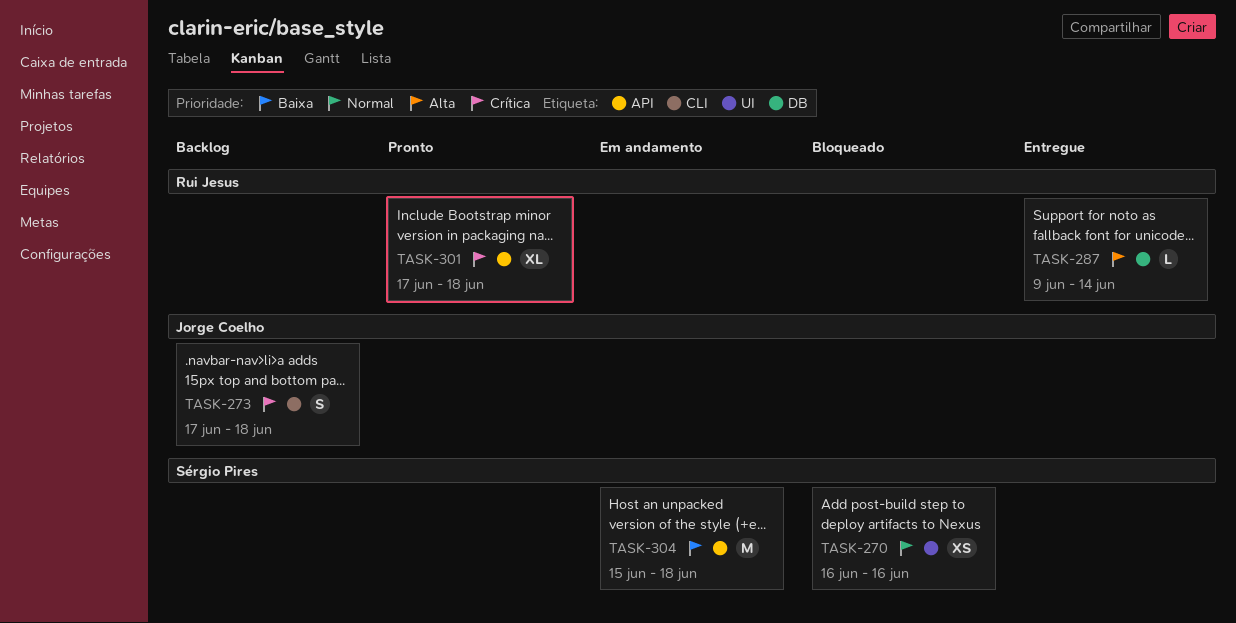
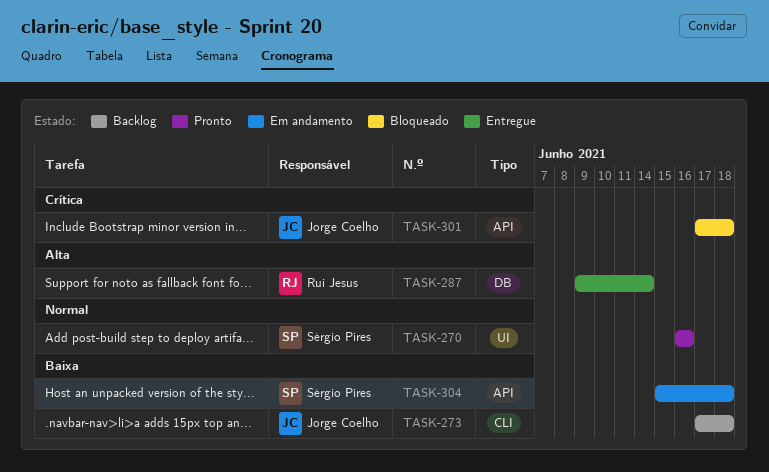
TASK-270, status: Bloqueado -> Pronto
TASK-273, priority: Crítica -> Baixa
TASK-301, status: Pronto -> Bloqueado
TASK-301, owner: Rui Jesus -> Jorge Coelho

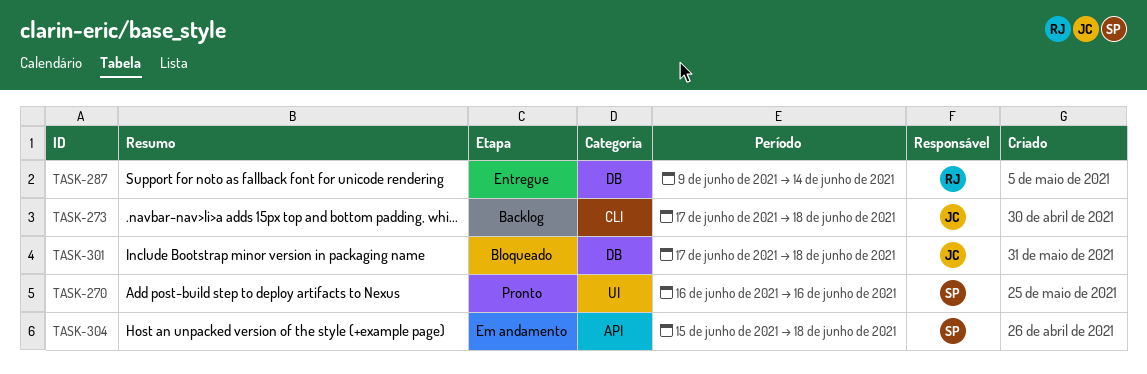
TASK-301, label: API -> DB

